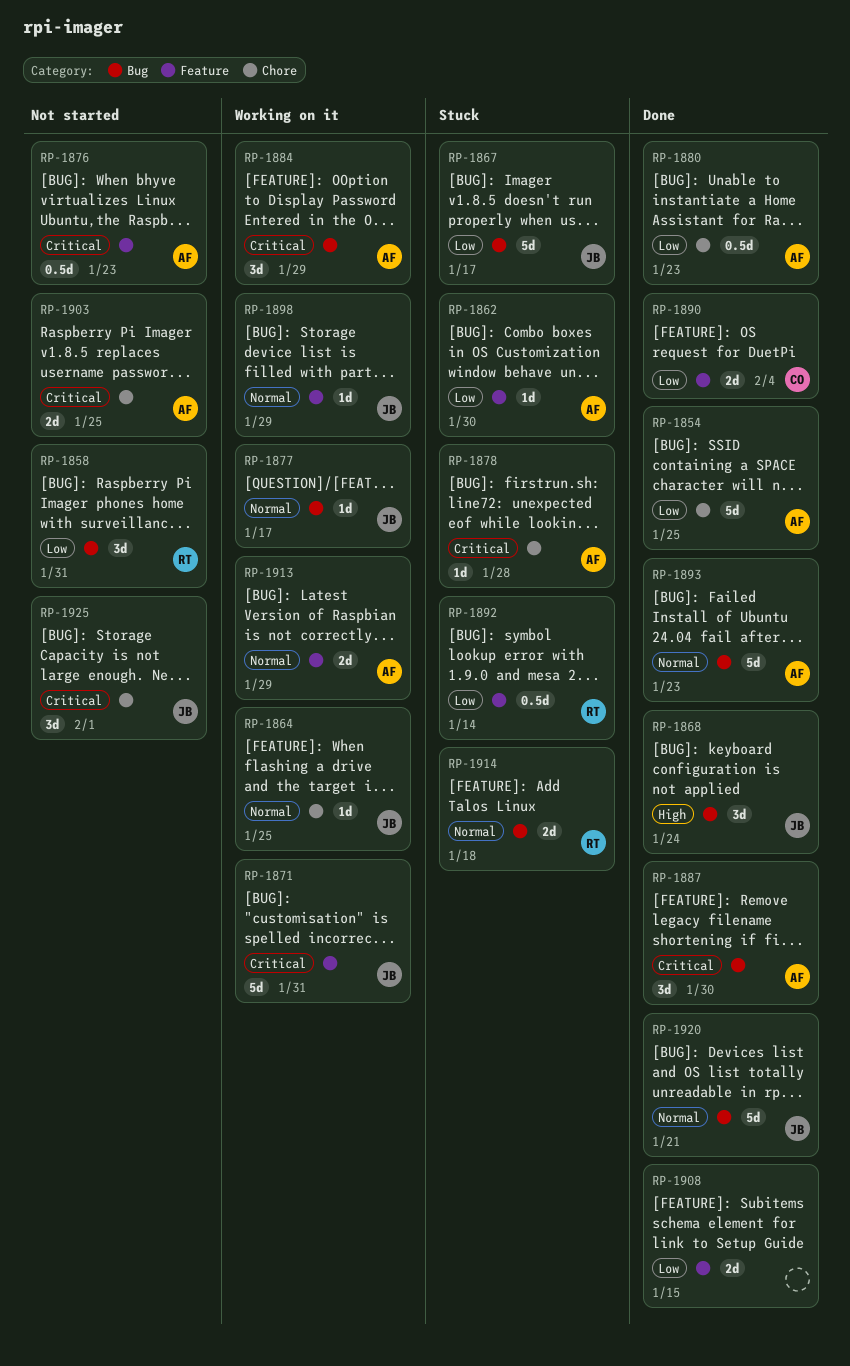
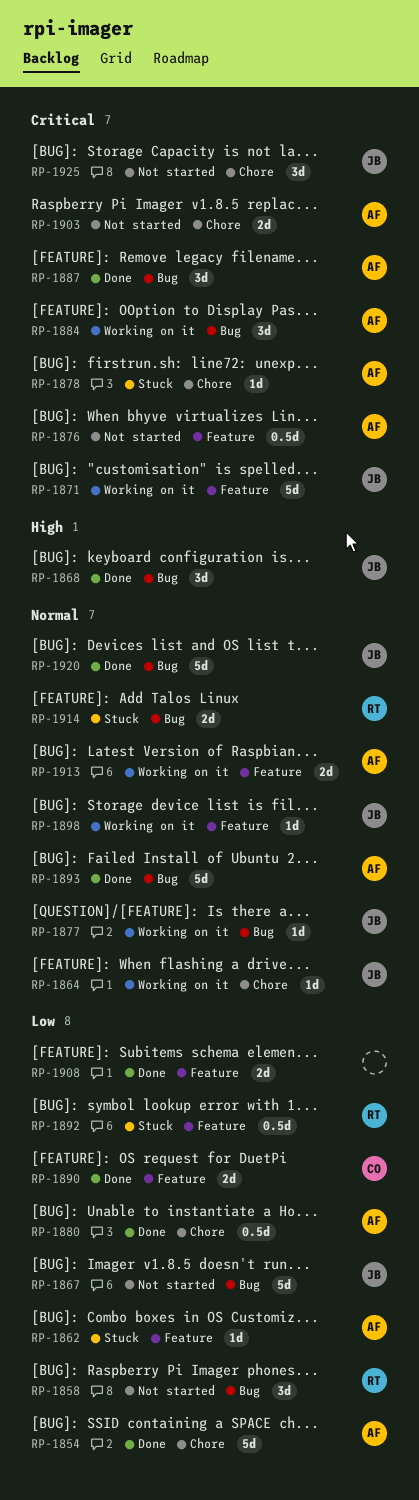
RP-1867, status: Stuck -> Not started

